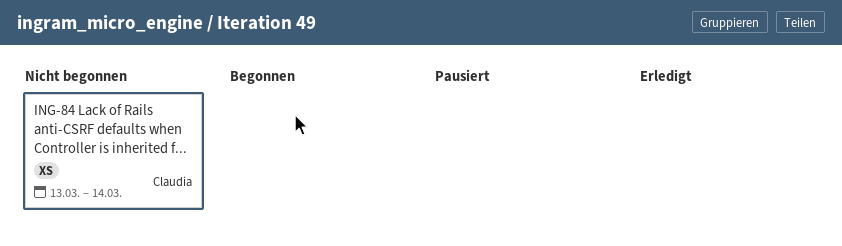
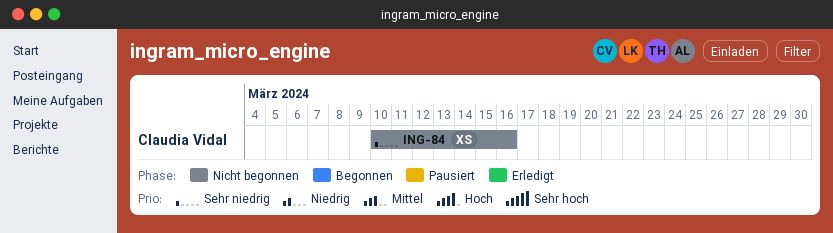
ING-84, start: Mar 13 -> Mar 10
ING-84, due: Mar 14 -> Mar 16

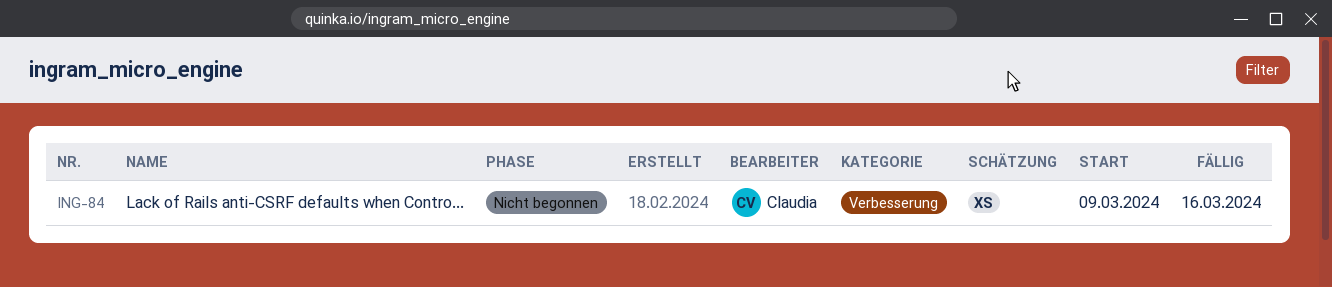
ING-84, start: Mar 10 -> Mar 9

